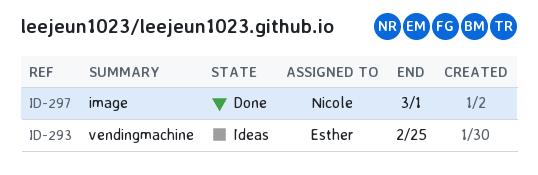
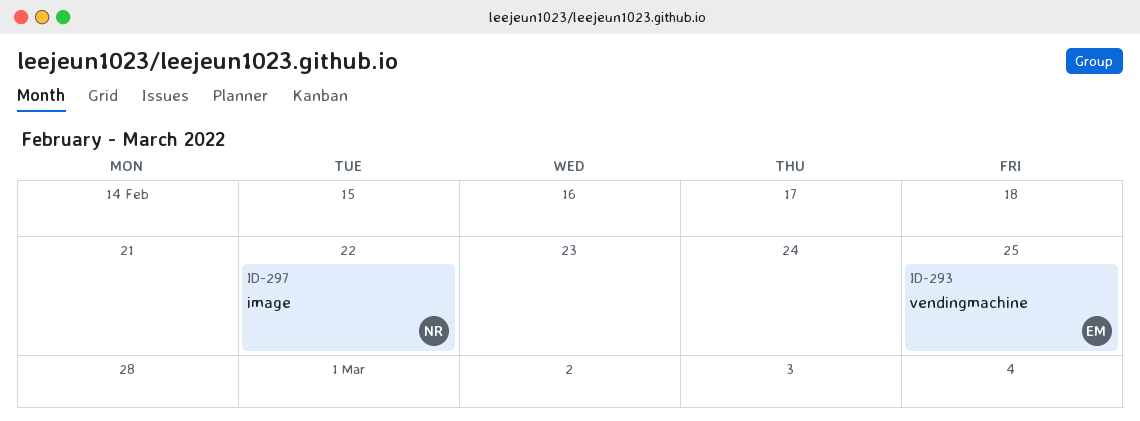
ID-297, due: Mar 1 -> Feb 22

